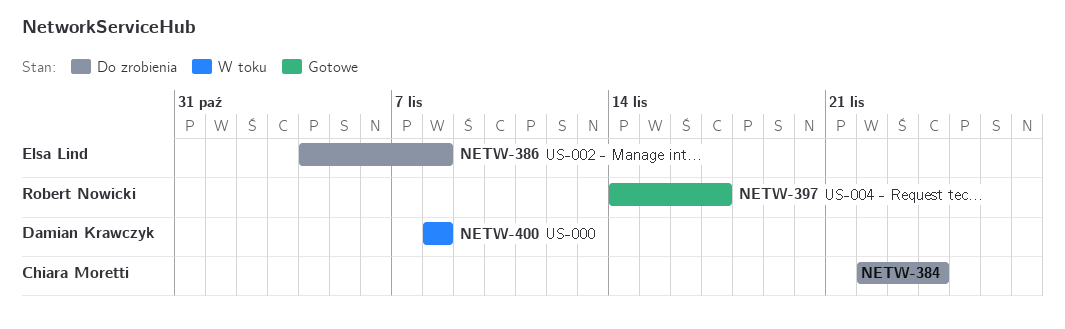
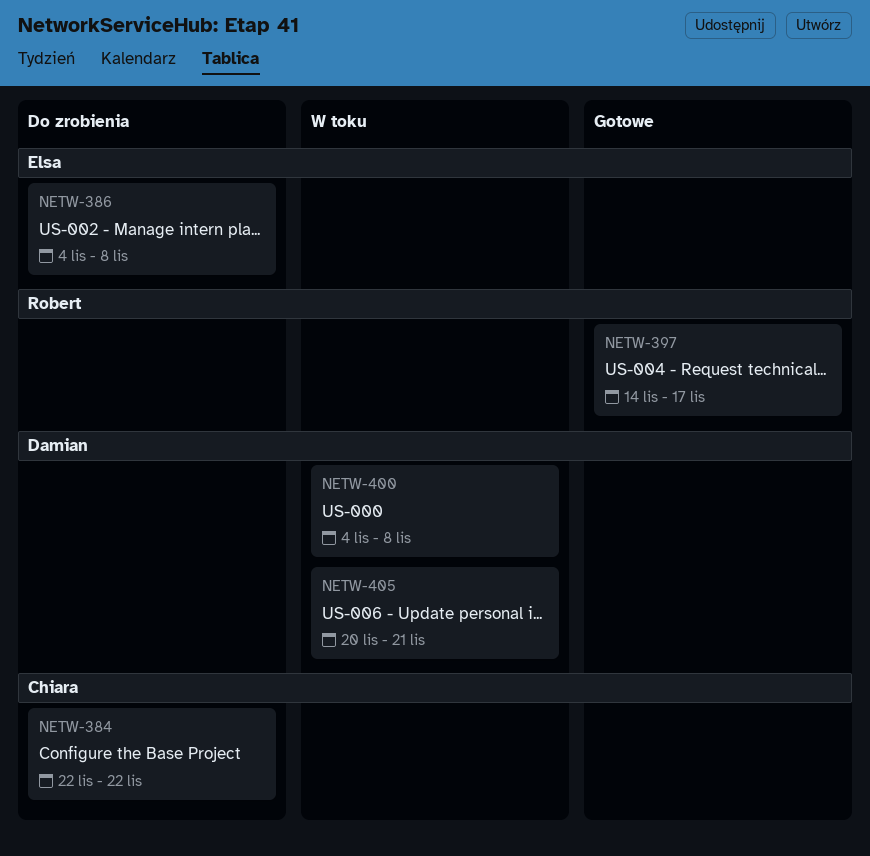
NETW-384, due: Nov 24 -> Nov 22
NETW-400, start: Nov 8 -> Nov 4
NETW-405: none -> present

